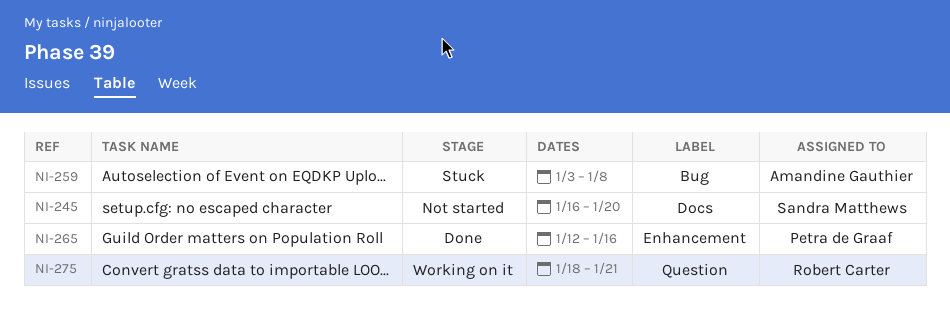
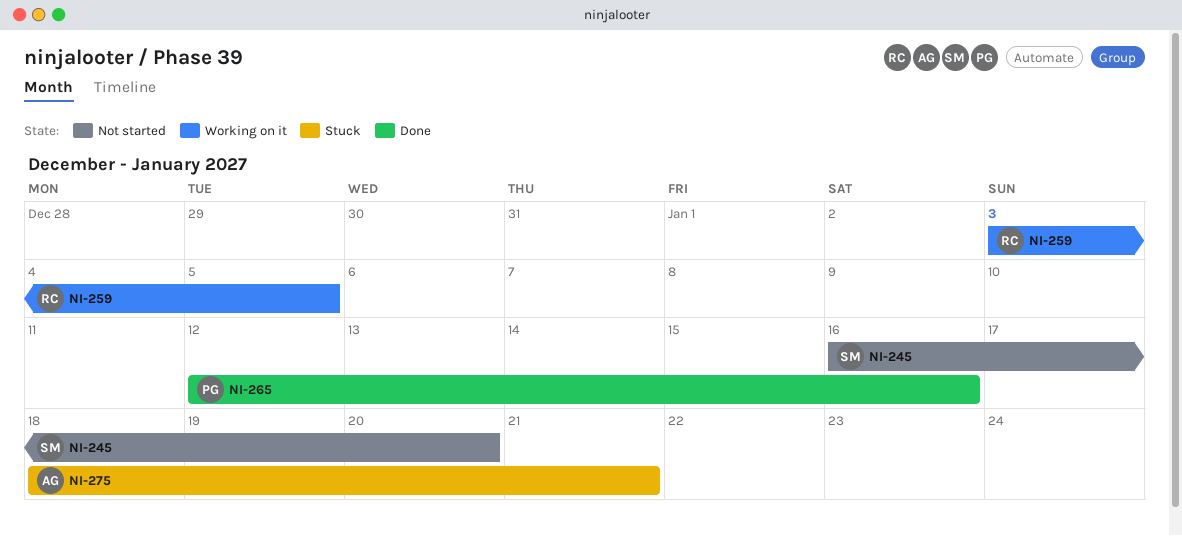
NI-259, status: Stuck -> Working on it
NI-259, owner: Amandine Gauthier -> Robert Carter
NI-259, due: Jan 8 -> Jan 5
NI-275, status: Working on it -> Stuck
NI-275, owner: Robert Carter -> Amandine Gauthier

